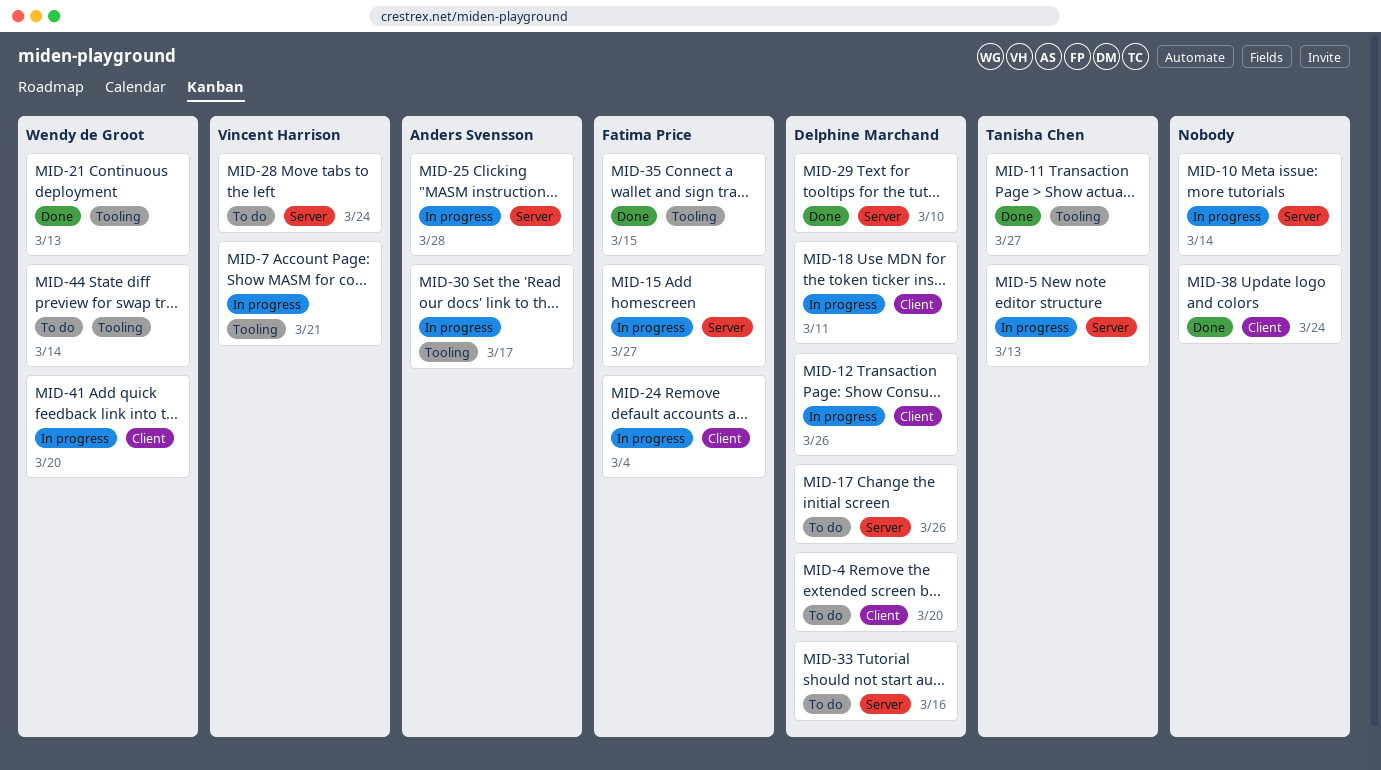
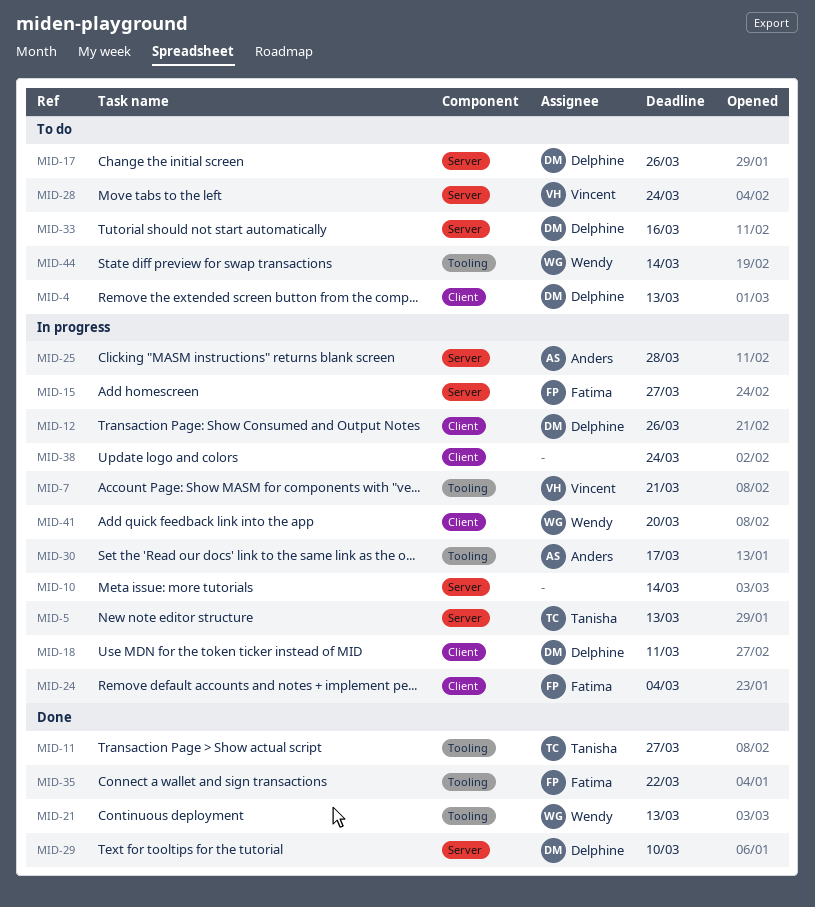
MID-4, due: Mar 20 -> Mar 13
MID-35, due: Mar 15 -> Mar 22
MID-38, status: Done -> In progress

